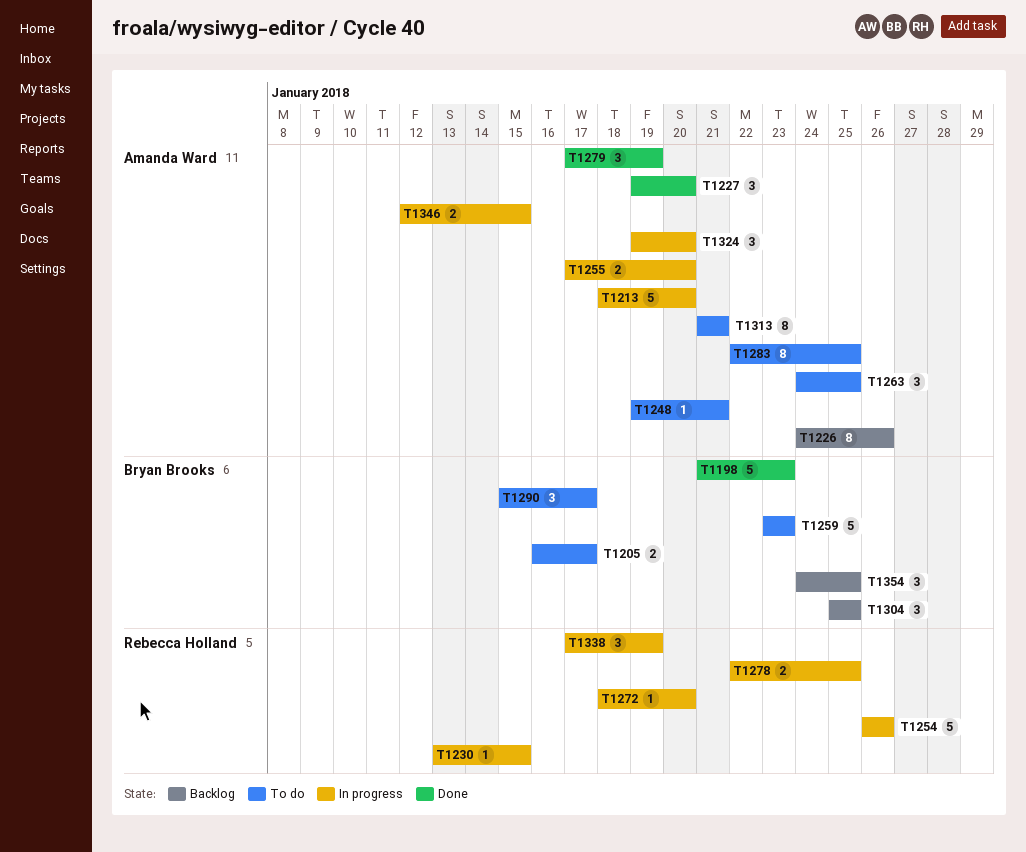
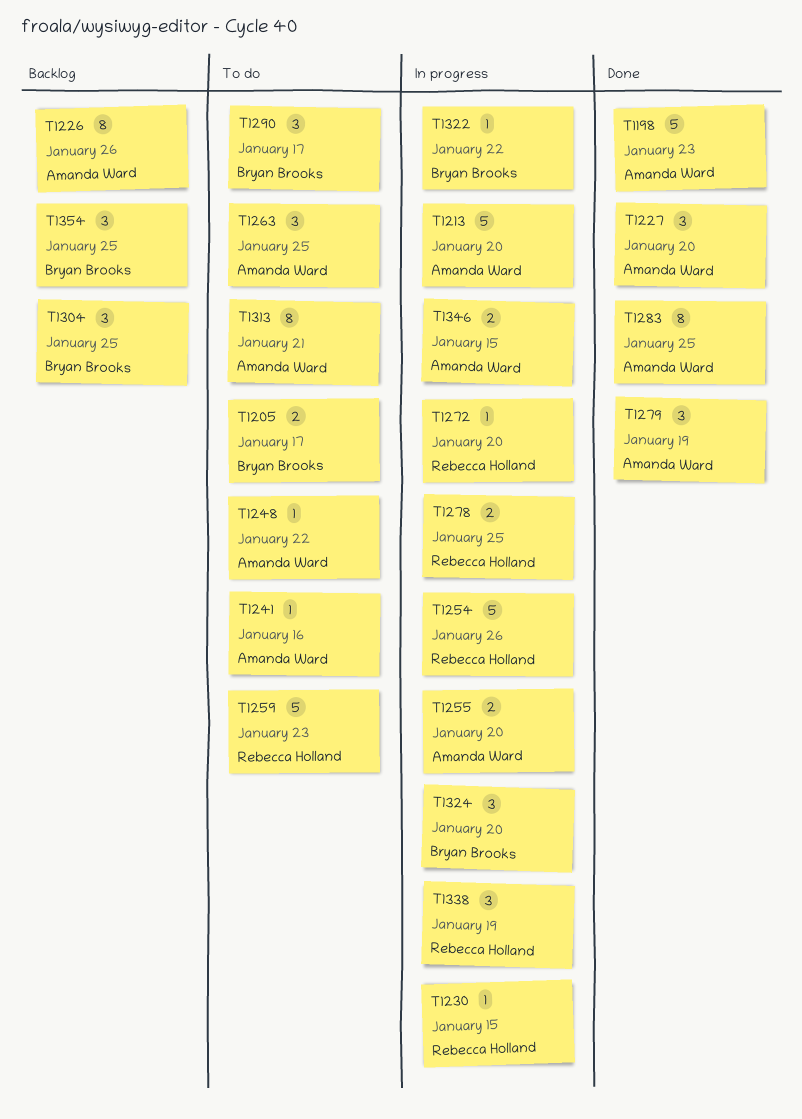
T1198, owner: Bryan Brooks -> Amanda Ward
T1241: none -> present
T1248, due: Jan 21 -> Jan 22
T1259, owner: Bryan Brooks -> Rebecca Holland
T1283, status: To do -> Done
T1322: none -> present
T1324, owner: Amanda Ward -> Bryan Brooks

